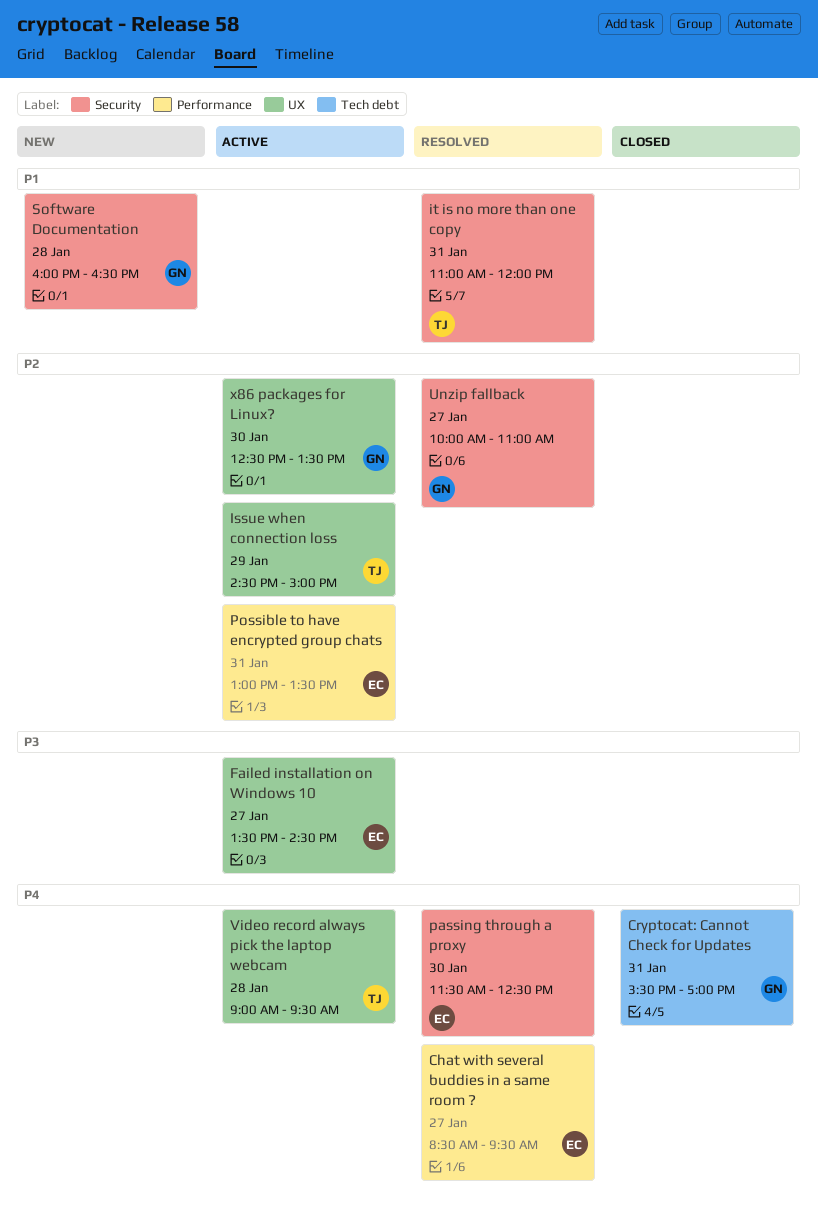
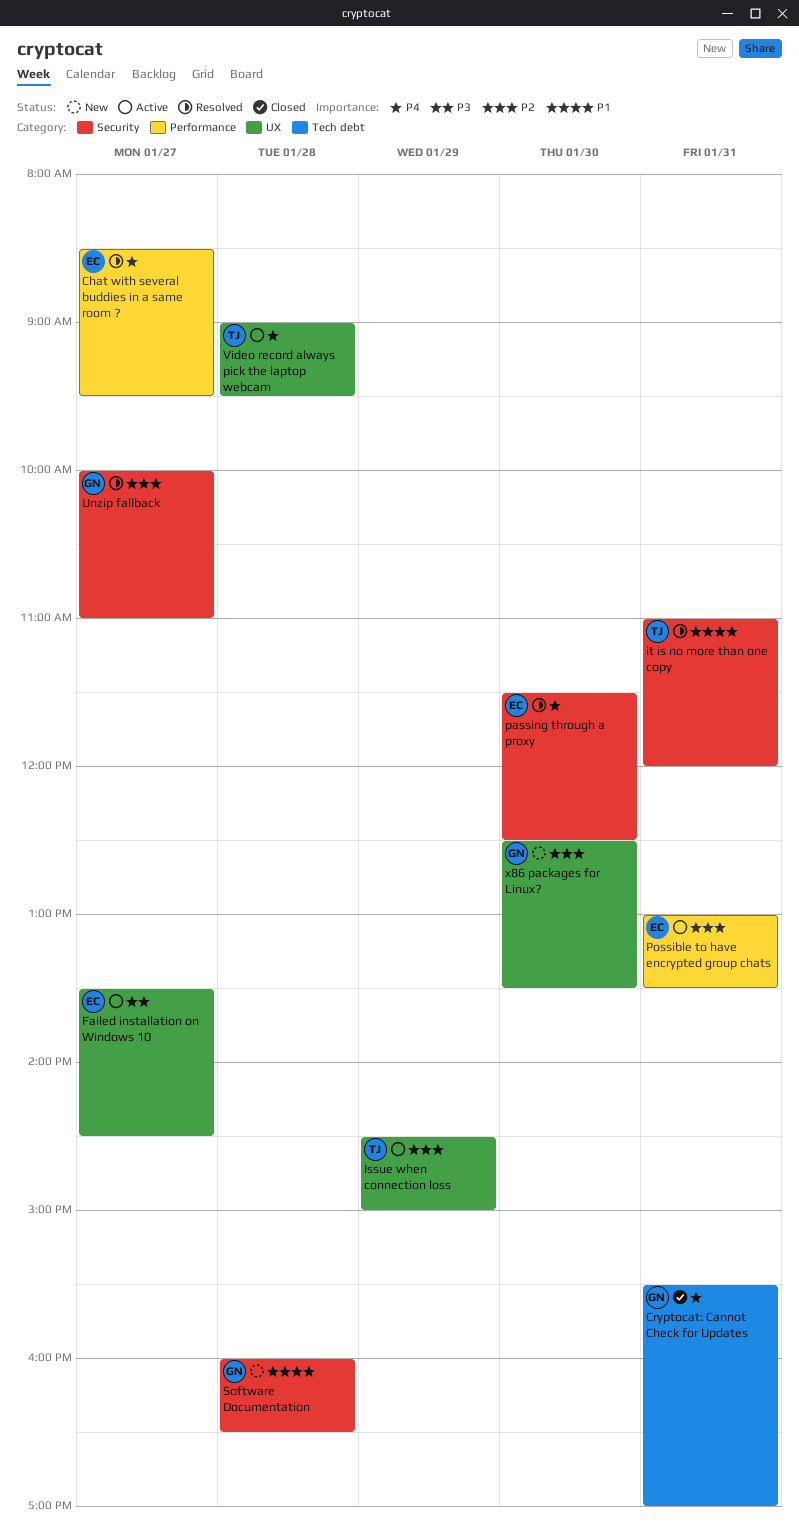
x86 packages for Linux?, status: Active -> New

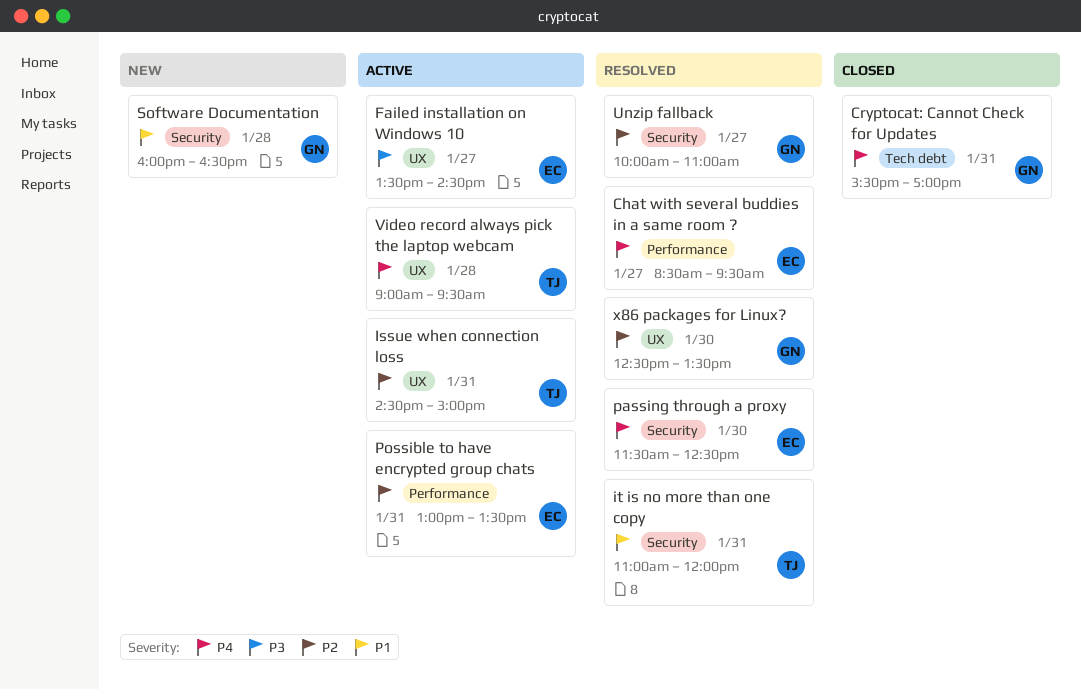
Issue when connection loss, day: Jan 29 -> Jan 31
x86 packages for Linux?, status: New -> Resolved

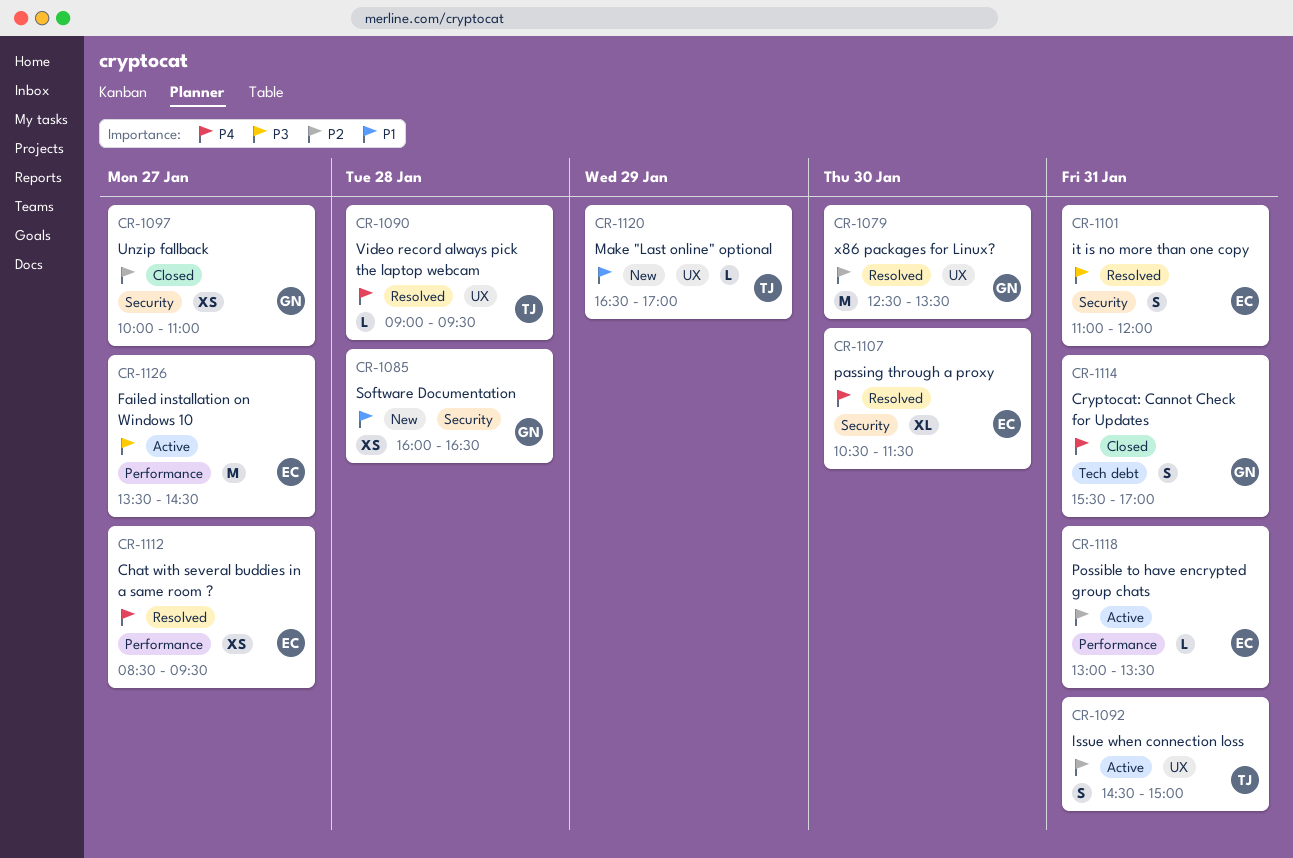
Failed installation on Windows 10, label: UX -> Performance
it is no more than one copy, owner: TJ -> EC
it is no more than one copy, priority: P1 -> P3
Make "Last online" optional: none -> present
passing through a proxy, begins: 11:30 -> 10:30
passing through a proxy, ends: 12:30 -> 11:30
Unzip fallback, status: Resolved -> Closed
Video record always pick the laptop webcam, status: Active -> Resolved

